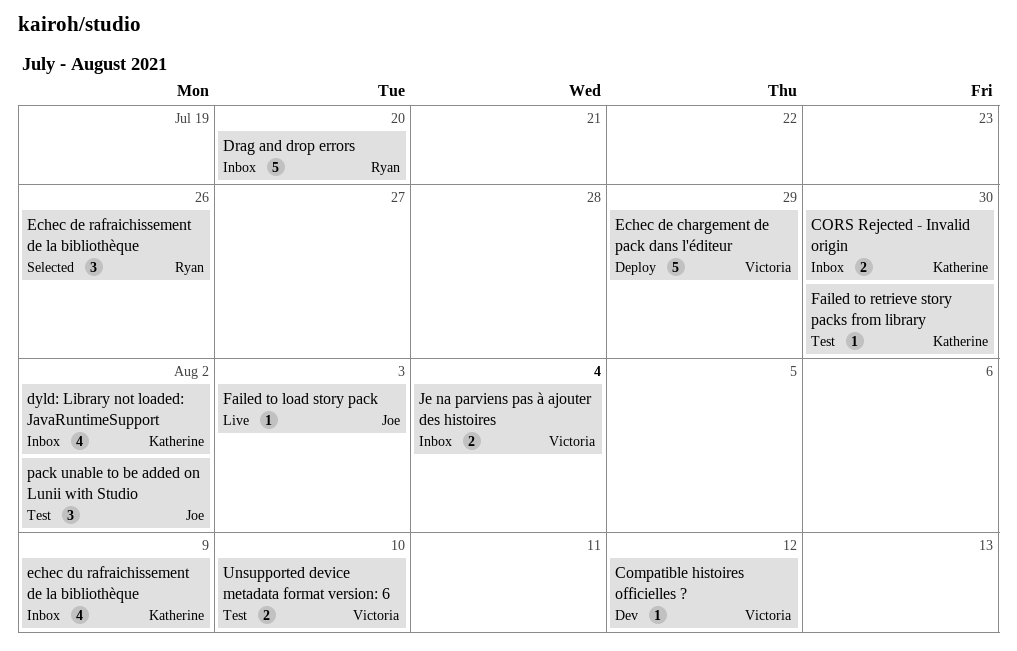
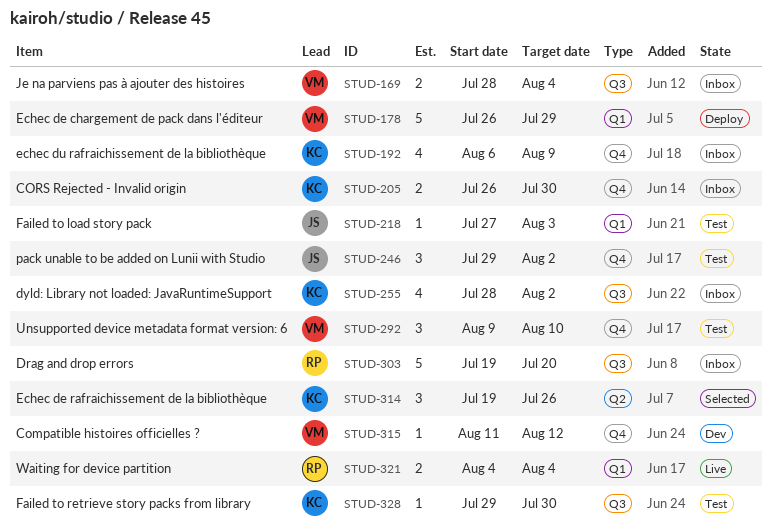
Echec de rafraichissement de la bibliothèque, owner: Ryan -> Katherine
Failed to load story pack, status: Live -> Test
Unsupported device metadata format version: 6, estimate: 2 -> 3
Waiting for device partition: none -> present

